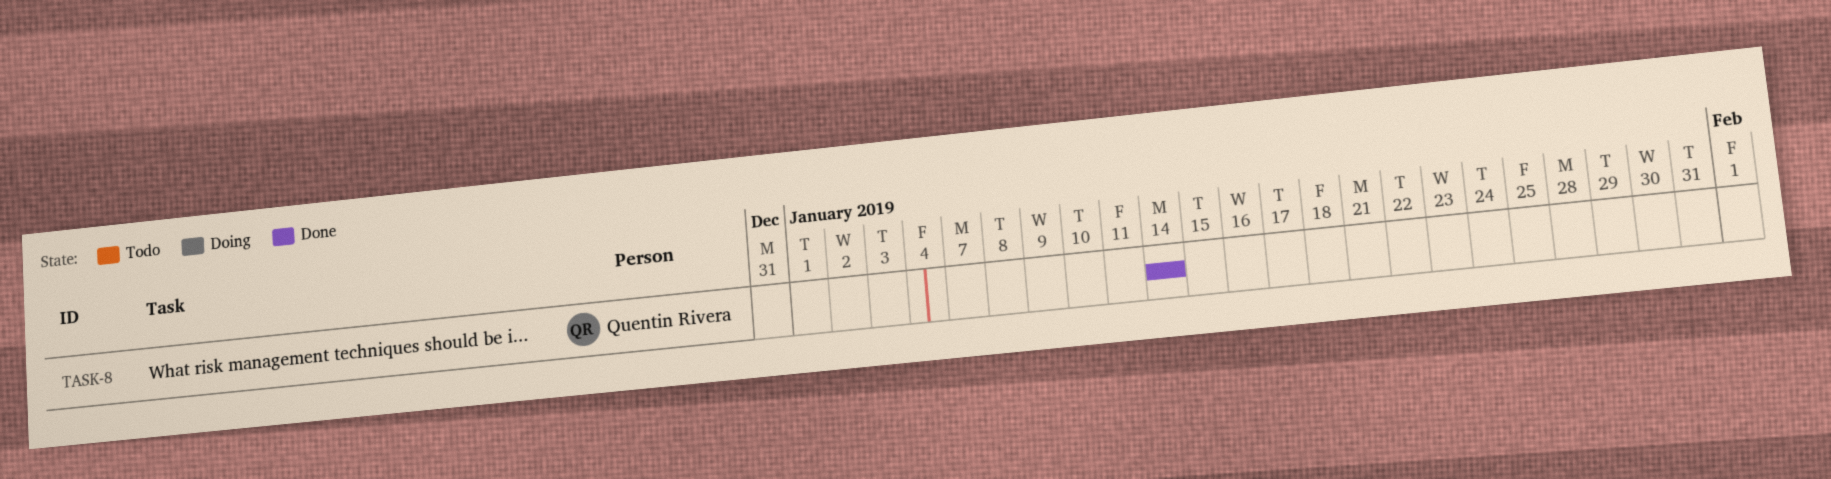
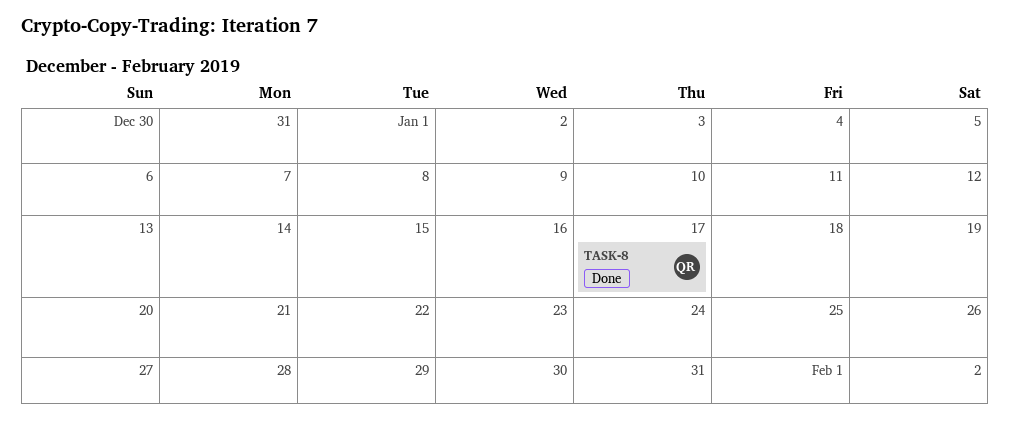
TASK-8, due: Jan 14 -> Jan 17

